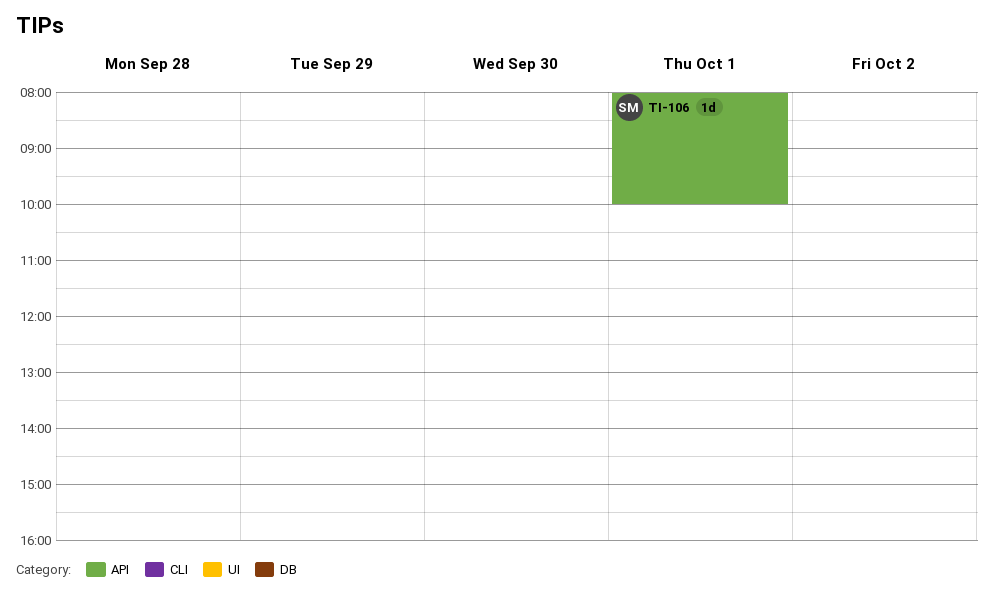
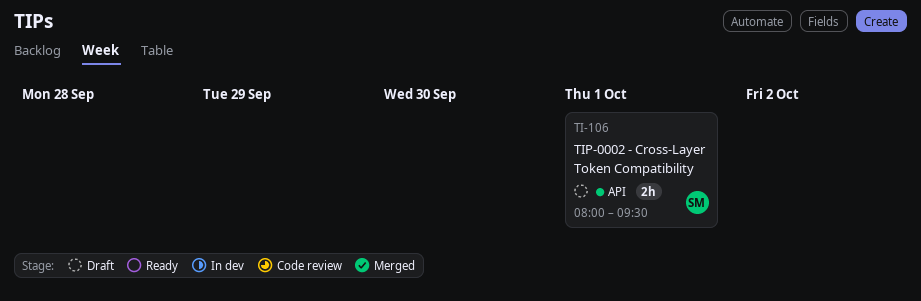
TI-106, estimate: 1d -> 2h
TI-106, ends: 10:00 -> 09:30

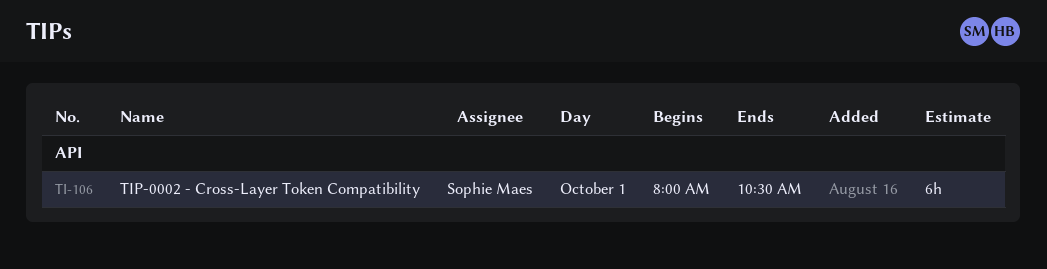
TI-106, estimate: 2h -> 6h
TI-106, ends: 09:30 -> 10:30

